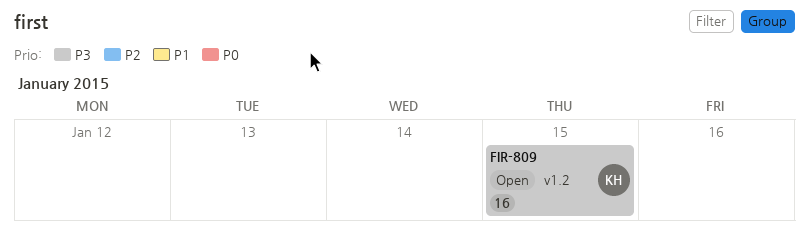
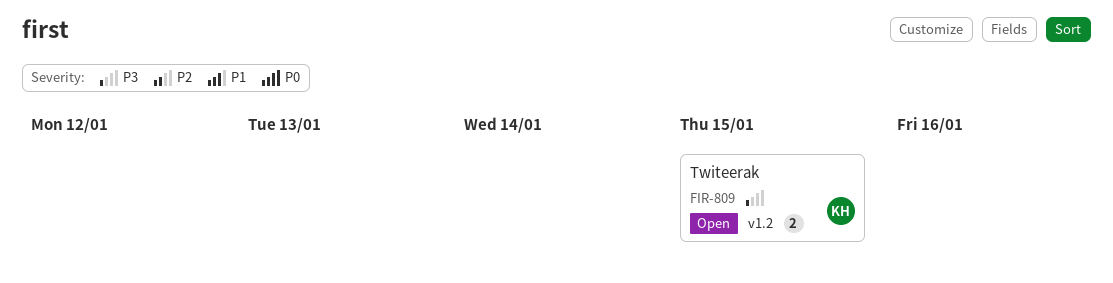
FIR-809, estimate: 16 -> 2

